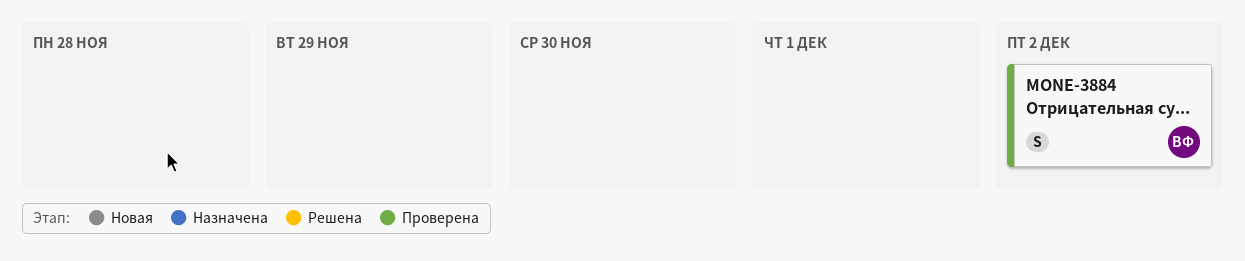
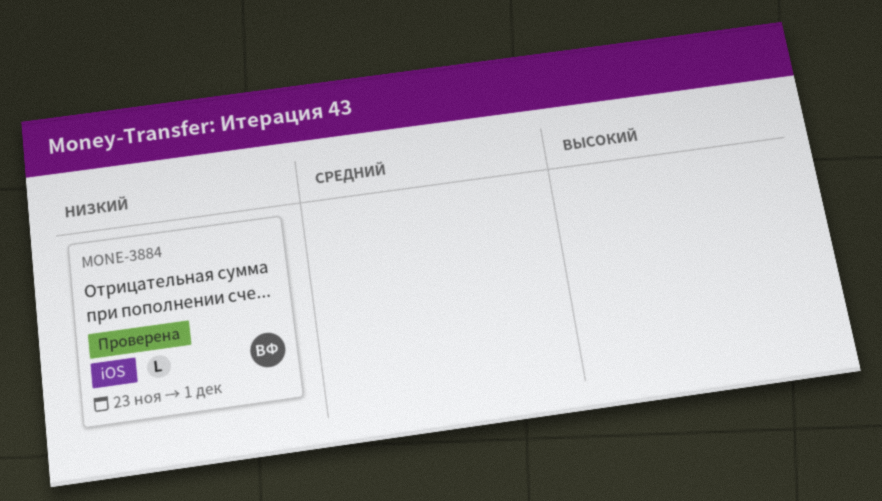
MONE-3884, estimate: S -> L
MONE-3884, due: Dec 2 -> Dec 1

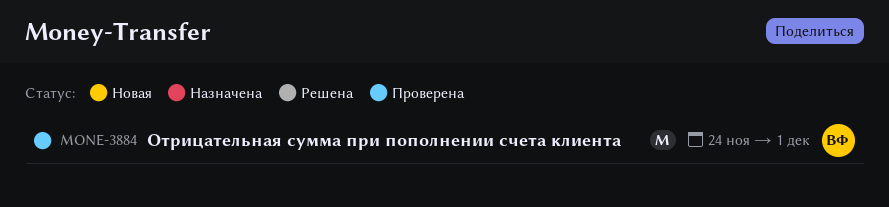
MONE-3884, estimate: L -> M
MONE-3884, start: Nov 23 -> Nov 24

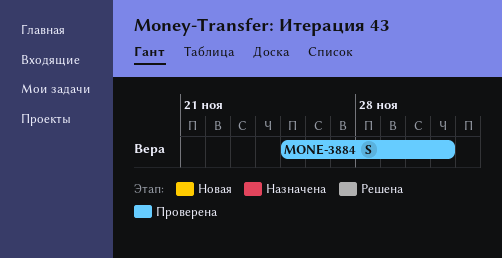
MONE-3884, estimate: M -> S
MONE-3884, start: Nov 24 -> Nov 25

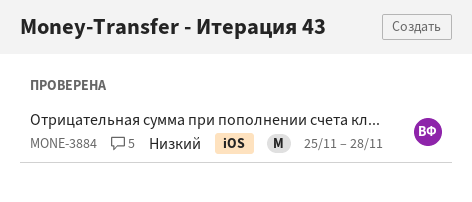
MONE-3884, estimate: S -> M
MONE-3884, due: Dec 1 -> Nov 28

